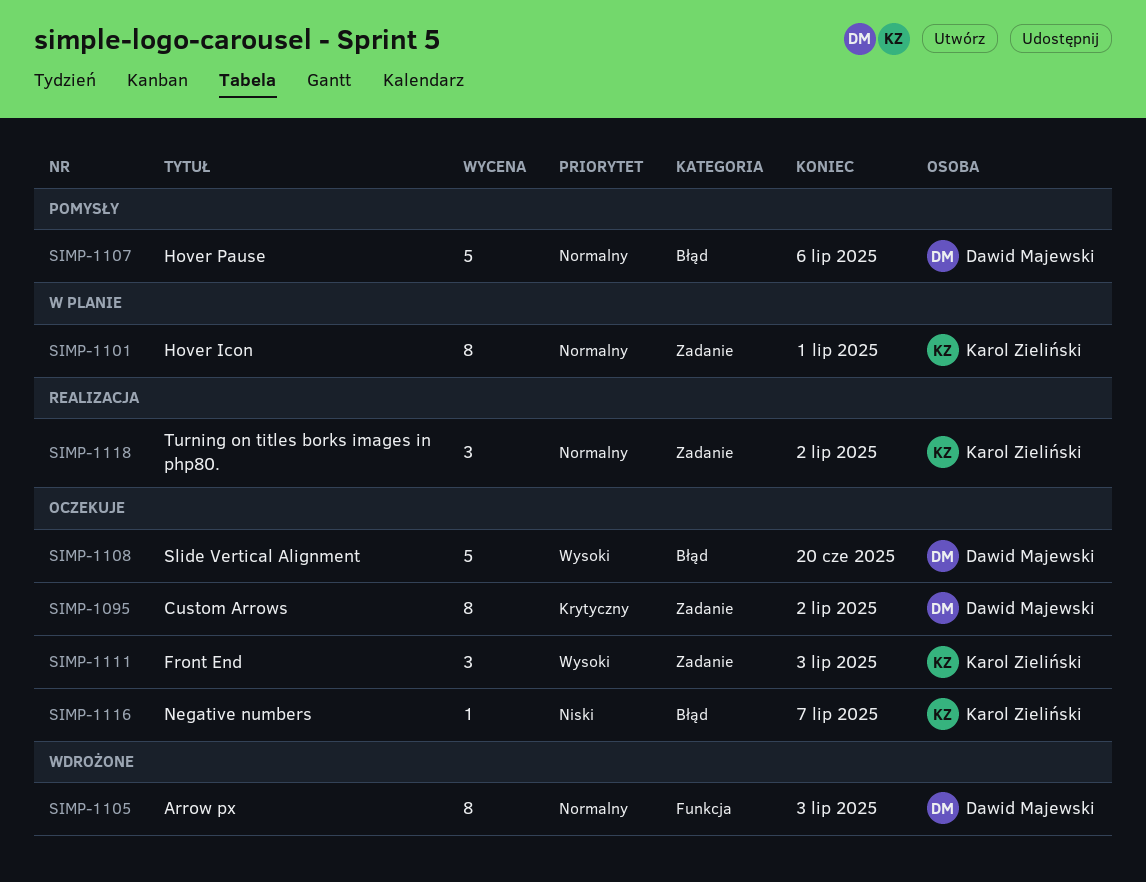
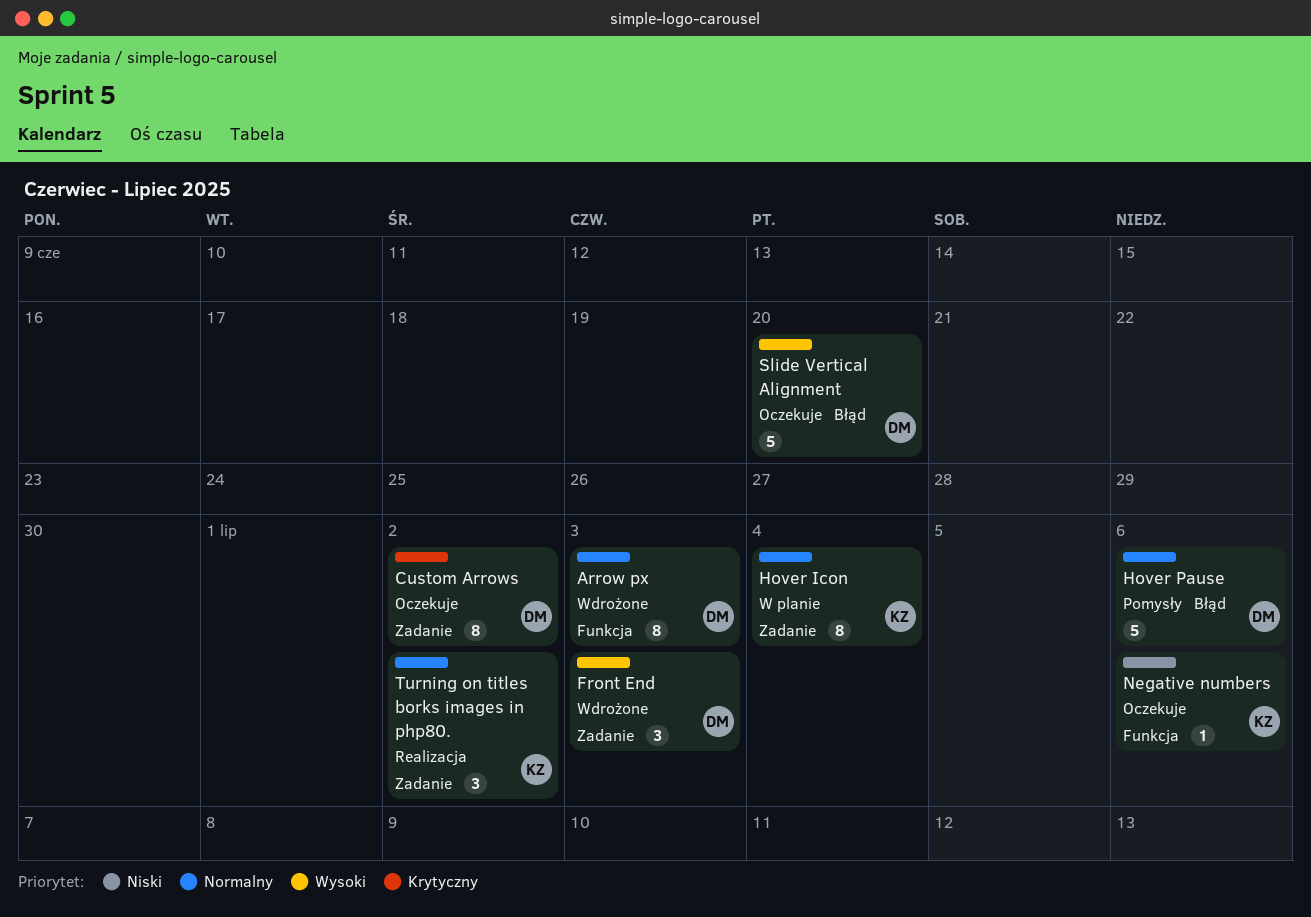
Front End, status: Oczekuje -> Wdrożone
Front End, owner: Karol Zieliński -> Dawid Majewski
Hover Icon, due: Jul 1 -> Jul 4
Negative numbers, label: Błąd -> Funkcja
Negative numbers, due: Jul 7 -> Jul 6

